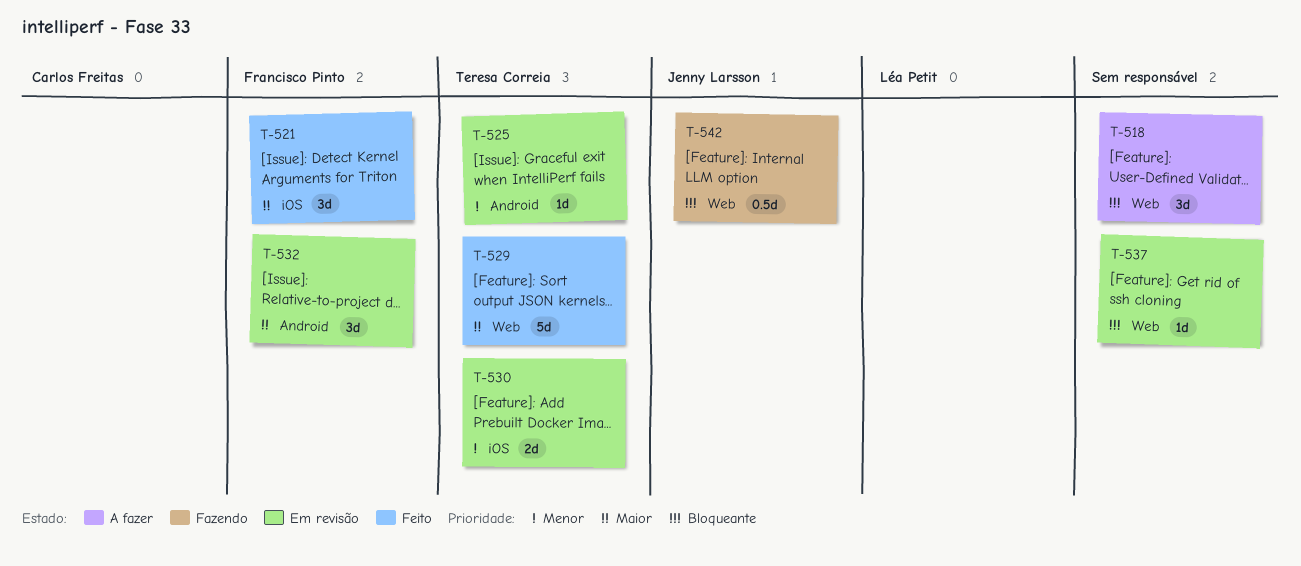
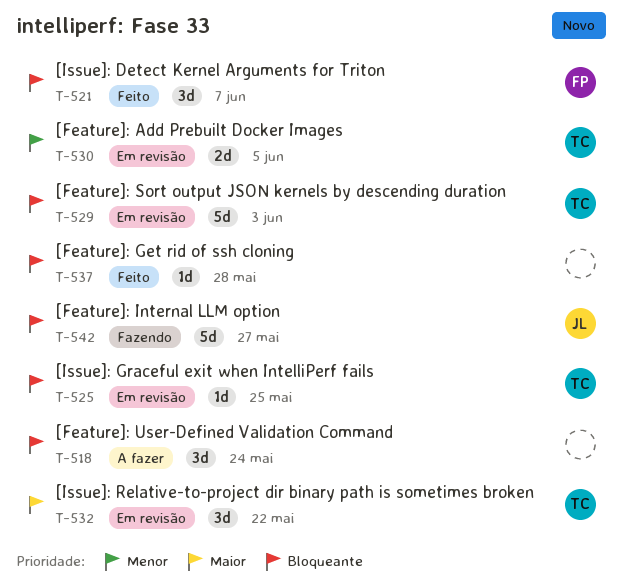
T-521, priority: Maior -> Bloqueante
T-525, priority: Menor -> Bloqueante
T-529, status: Feito -> Em revisão
T-529, priority: Maior -> Bloqueante
T-532, owner: Francisco Pinto -> Teresa Correia
T-537, status: Em revisão -> Feito
T-542, estimate: 0.5d -> 5d

